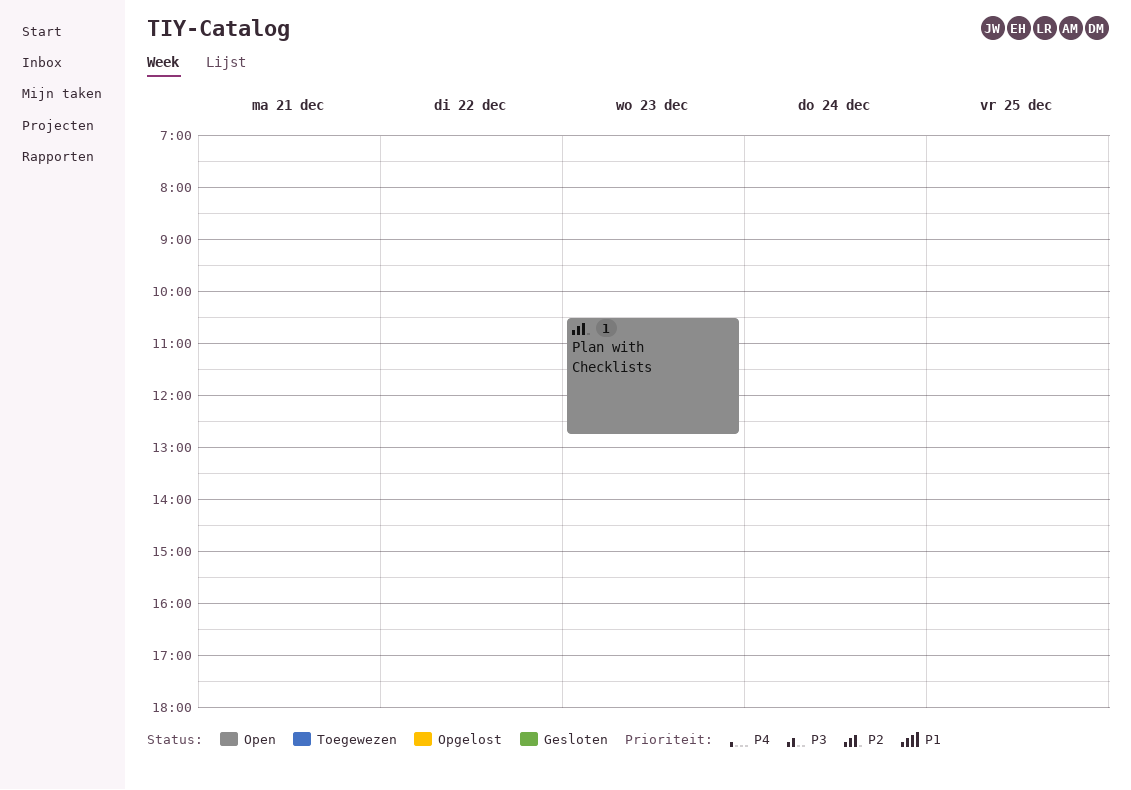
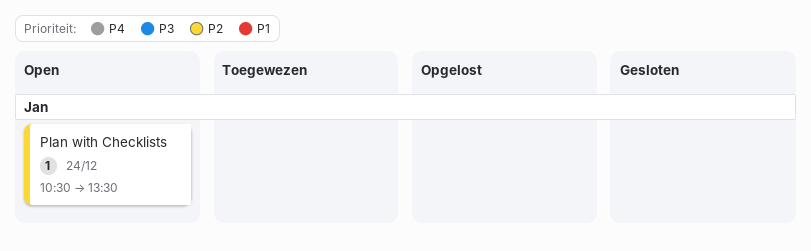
Plan with Checklists, day: Dec 23 -> Dec 24
Plan with Checklists, ends: 12:45 -> 13:30

